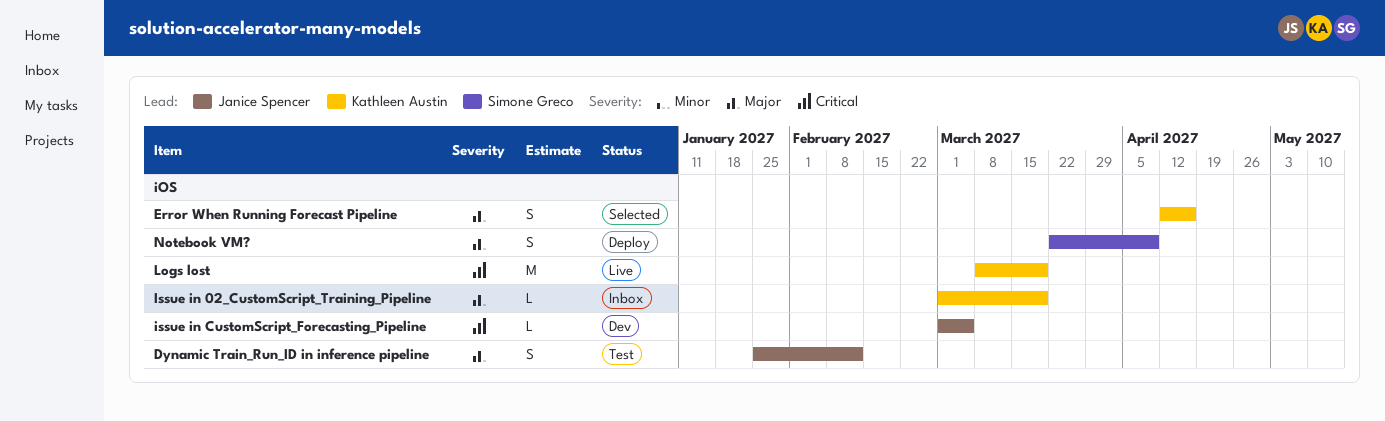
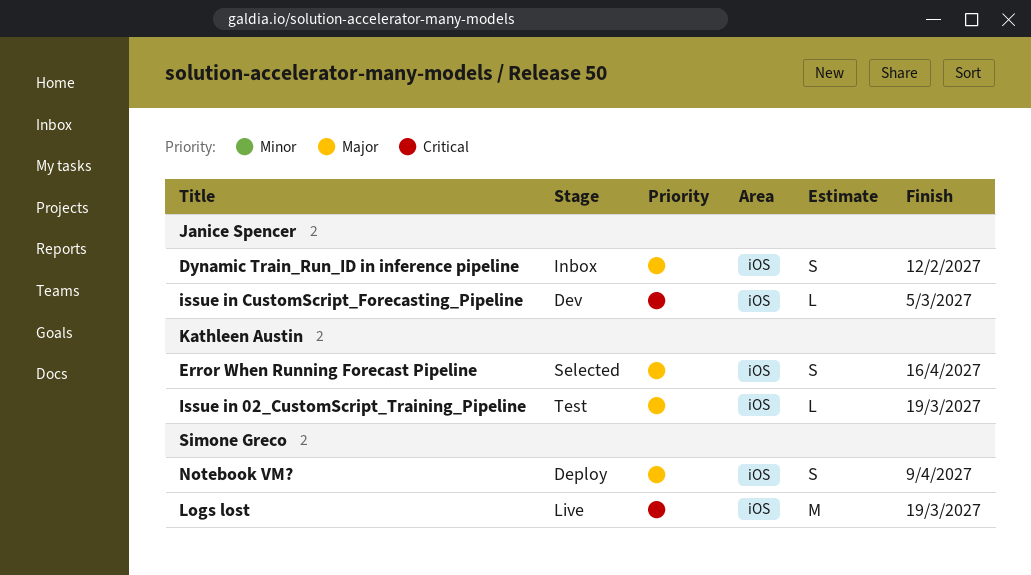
Dynamic Train_Run_ID in inference pipeline, status: Test -> Inbox
Issue in 02_CustomScript_Training_Pipeline, status: Inbox -> Test
Logs lost, owner: Kathleen Austin -> Simone Greco

